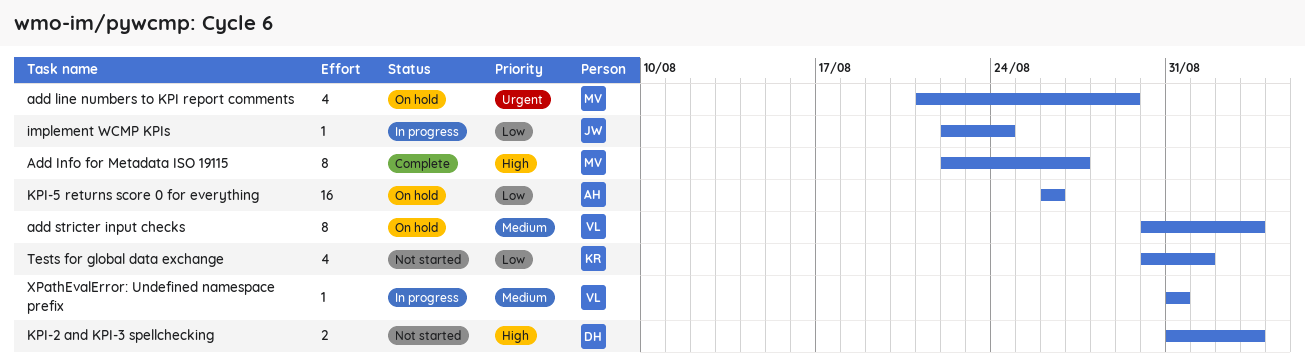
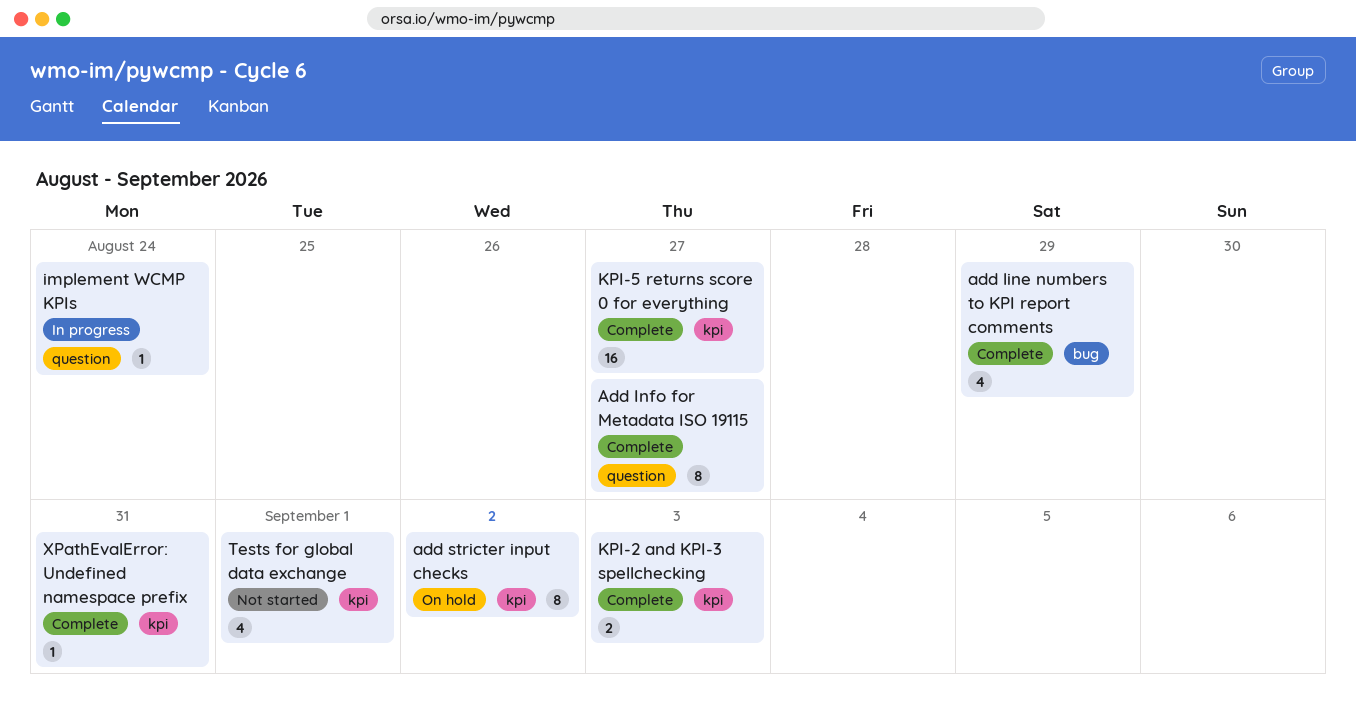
add line numbers to KPI report comments, status: On hold -> Complete
add stricter input checks, due: Sep 3 -> Sep 2
KPI-2 and KPI-3 spellchecking, status: Not started -> Complete
KPI-5 returns score 0 for everything, status: On hold -> Complete
KPI-5 returns score 0 for everything, due: Aug 26 -> Aug 27
XPathEvalError: Undefined namespace prefix, status: In progress -> Complete

